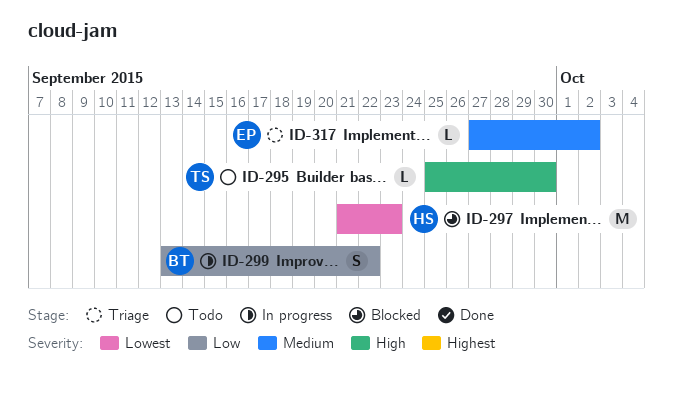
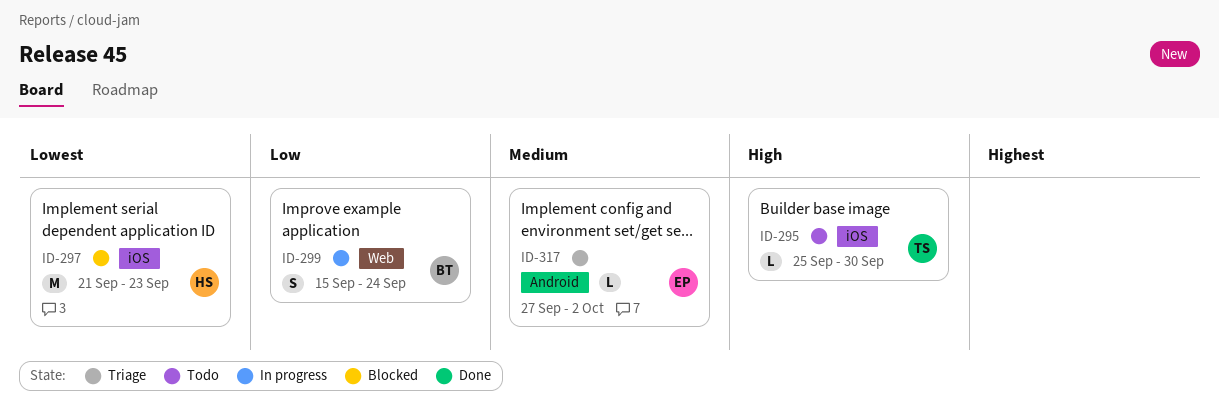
ID-299, start: Sep 13 -> Sep 15
ID-299, due: Sep 22 -> Sep 24

